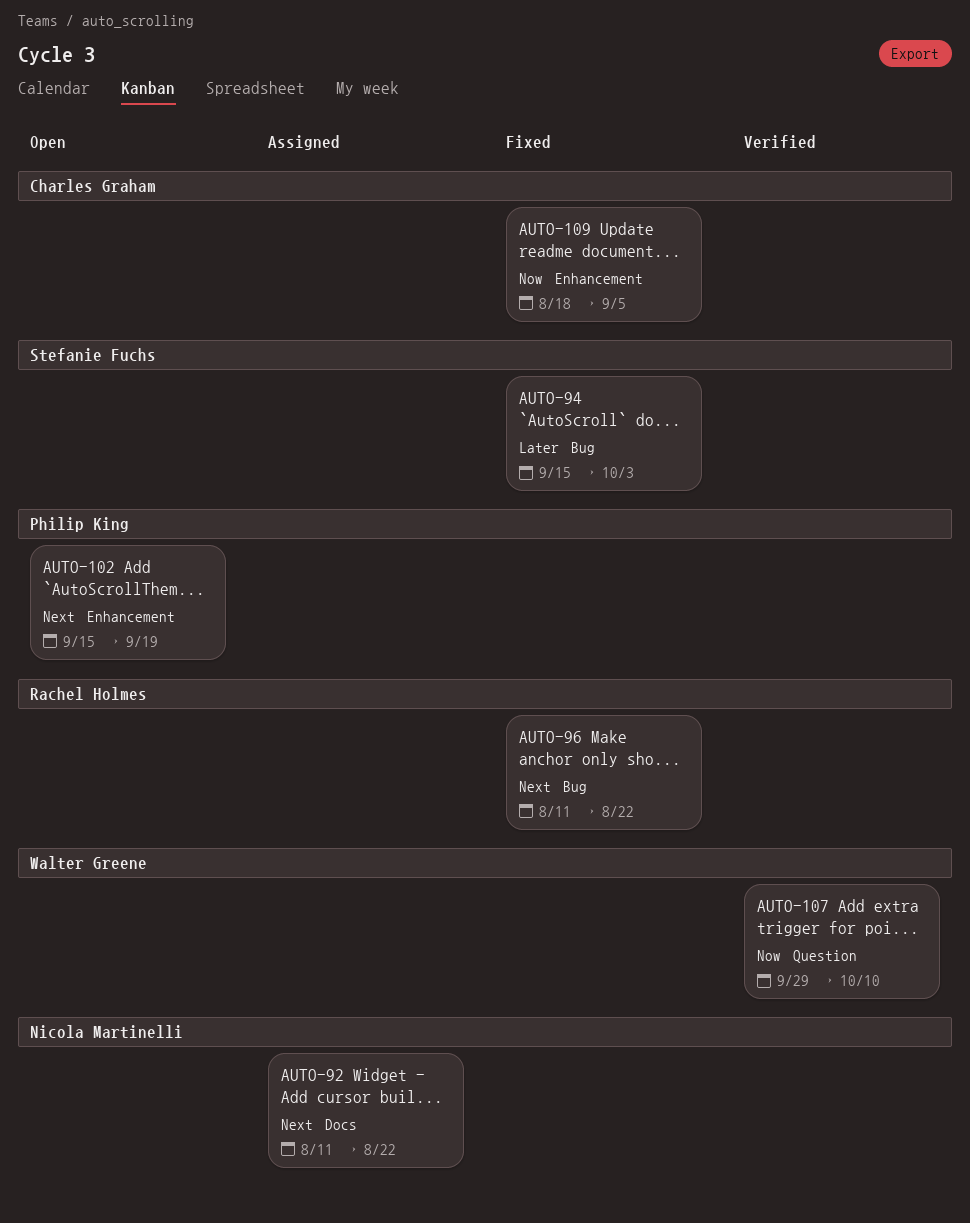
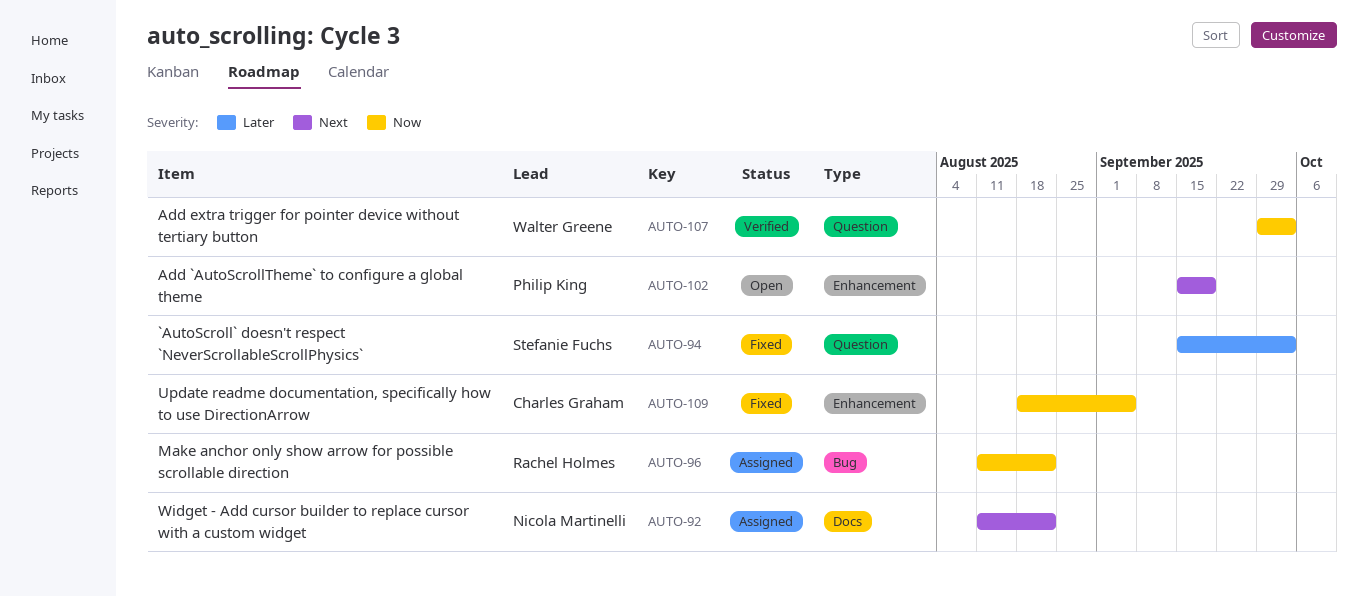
AUTO-94, label: Bug -> Question
AUTO-96, status: Fixed -> Assigned
AUTO-96, priority: Next -> Now
AUTO-107, due: Oct 10 -> Oct 3

